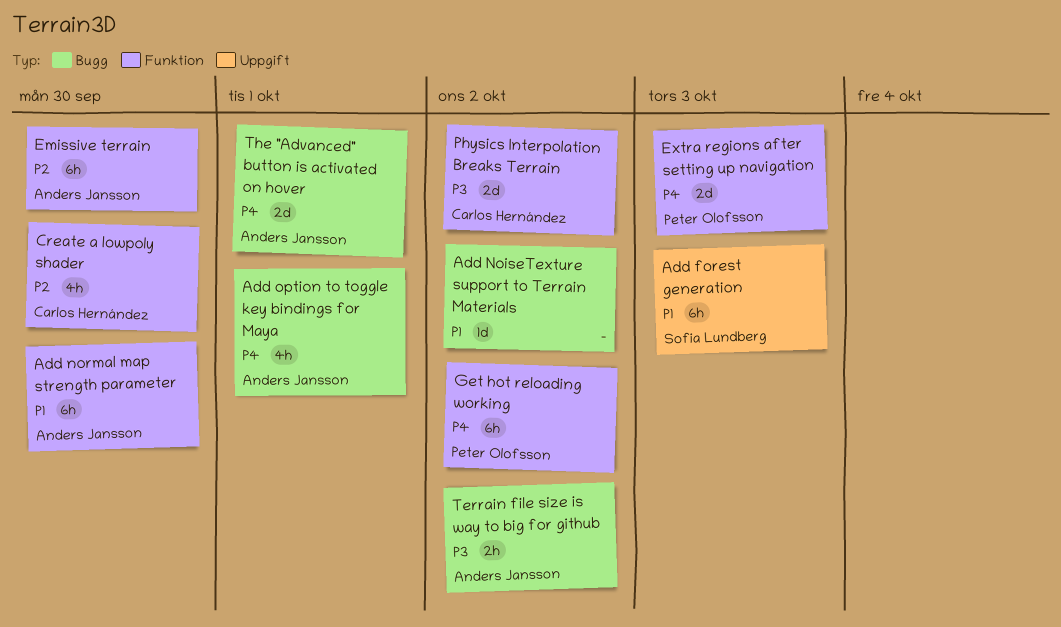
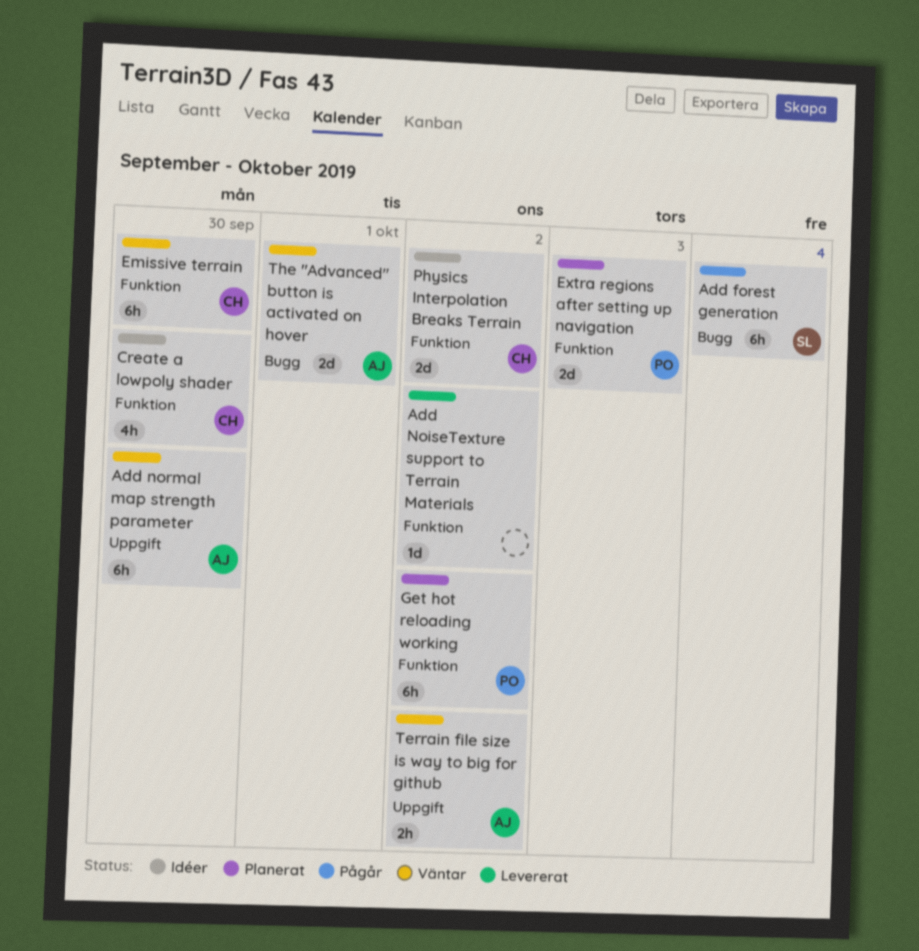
Add forest generation, label: Uppgift -> Bugg
Add forest generation, due: Oct 3 -> Oct 4
Add NoiseTexture support to Terrain Materials, label: Bugg -> Funktion
Add normal map strength parameter, label: Funktion -> Uppgift
Add option to toggle key bindings for Maya: present -> none
Emissive terrain, owner: Anders Jansson -> Carlos Hernández
Terrain file size is way to big for github, label: Bugg -> Uppgift

